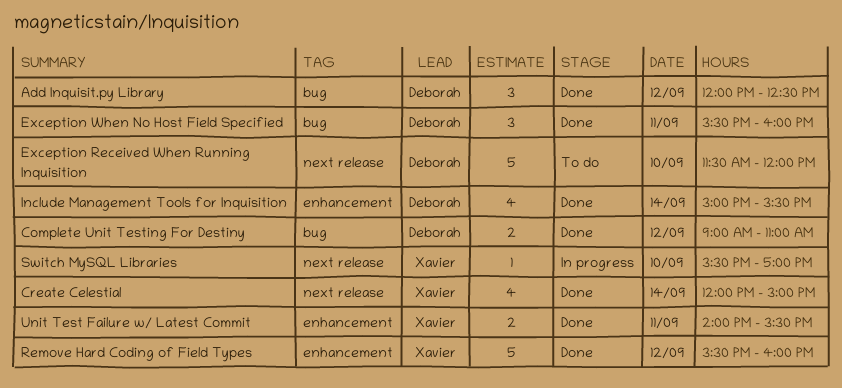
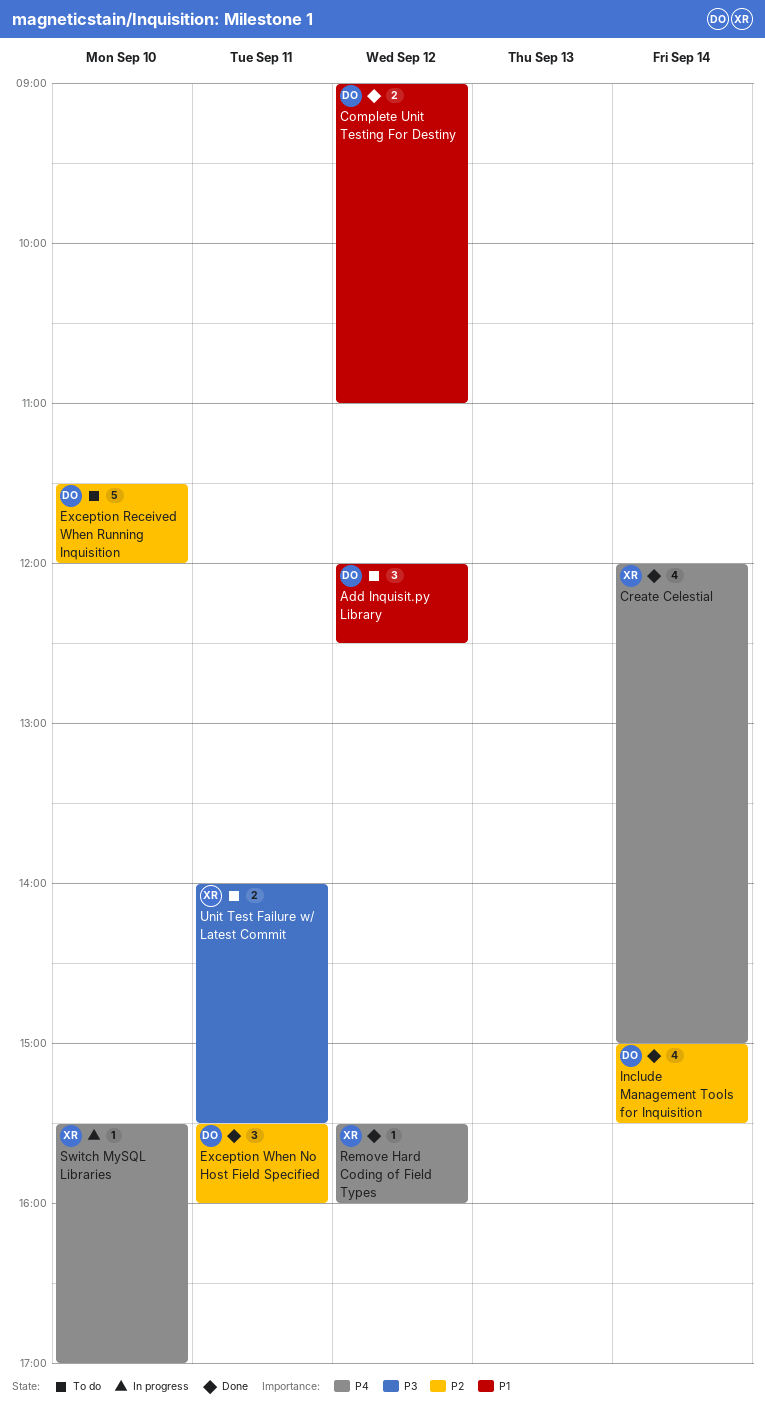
Add Inquisit.py Library, status: Done -> To do
Remove Hard Coding of Field Types, estimate: 5 -> 1
Unit Test Failure w/ Latest Commit, status: Done -> To do

